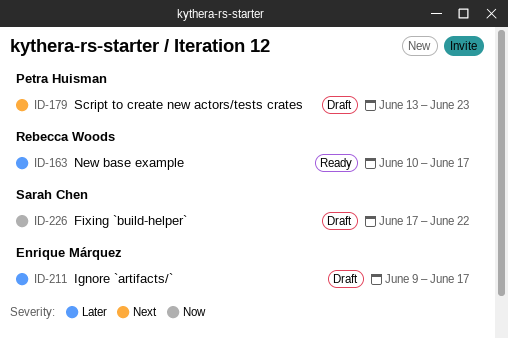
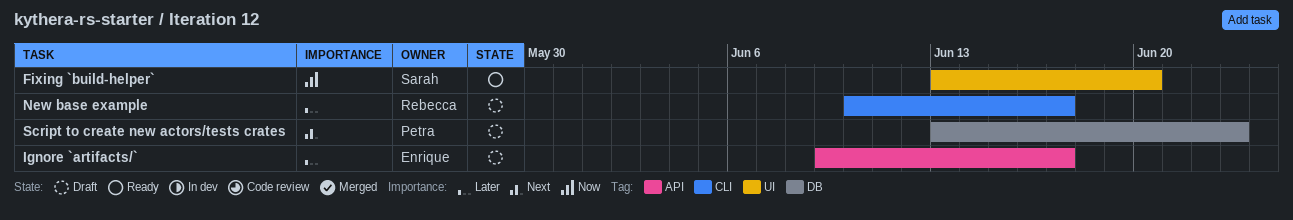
Fixing `build-helper`, status: Draft -> Ready
Fixing `build-helper`, start: Jun 17 -> Jun 13
Fixing `build-helper`, due: Jun 22 -> Jun 20
New base example, status: Ready -> Draft

